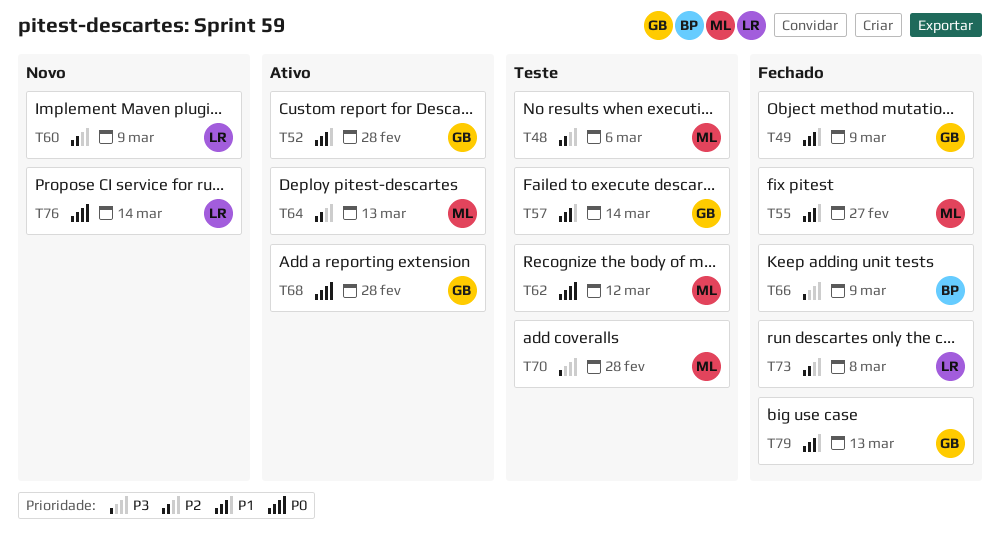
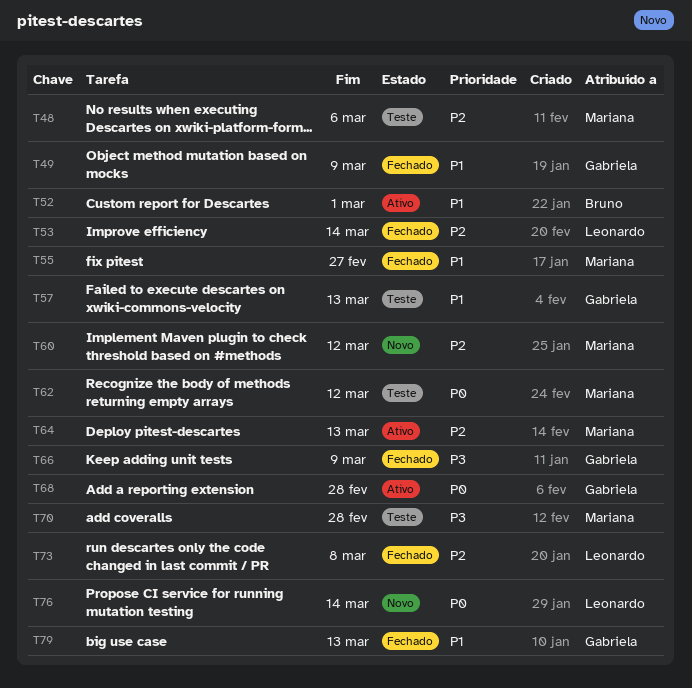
T52, owner: Gabriela -> Bruno
T52, due: Feb 28 -> Mar 1
T53: none -> present
T57, due: Mar 14 -> Mar 13
T60, owner: Leonardo -> Mariana
T60, due: Mar 9 -> Mar 12
T66, owner: Bruno -> Gabriela

